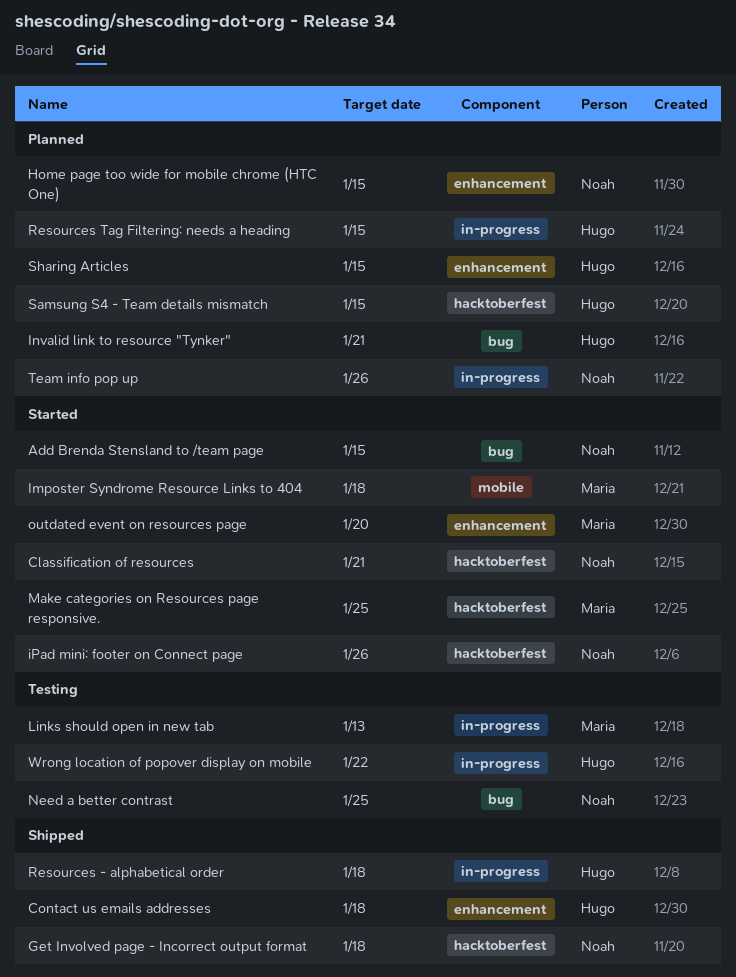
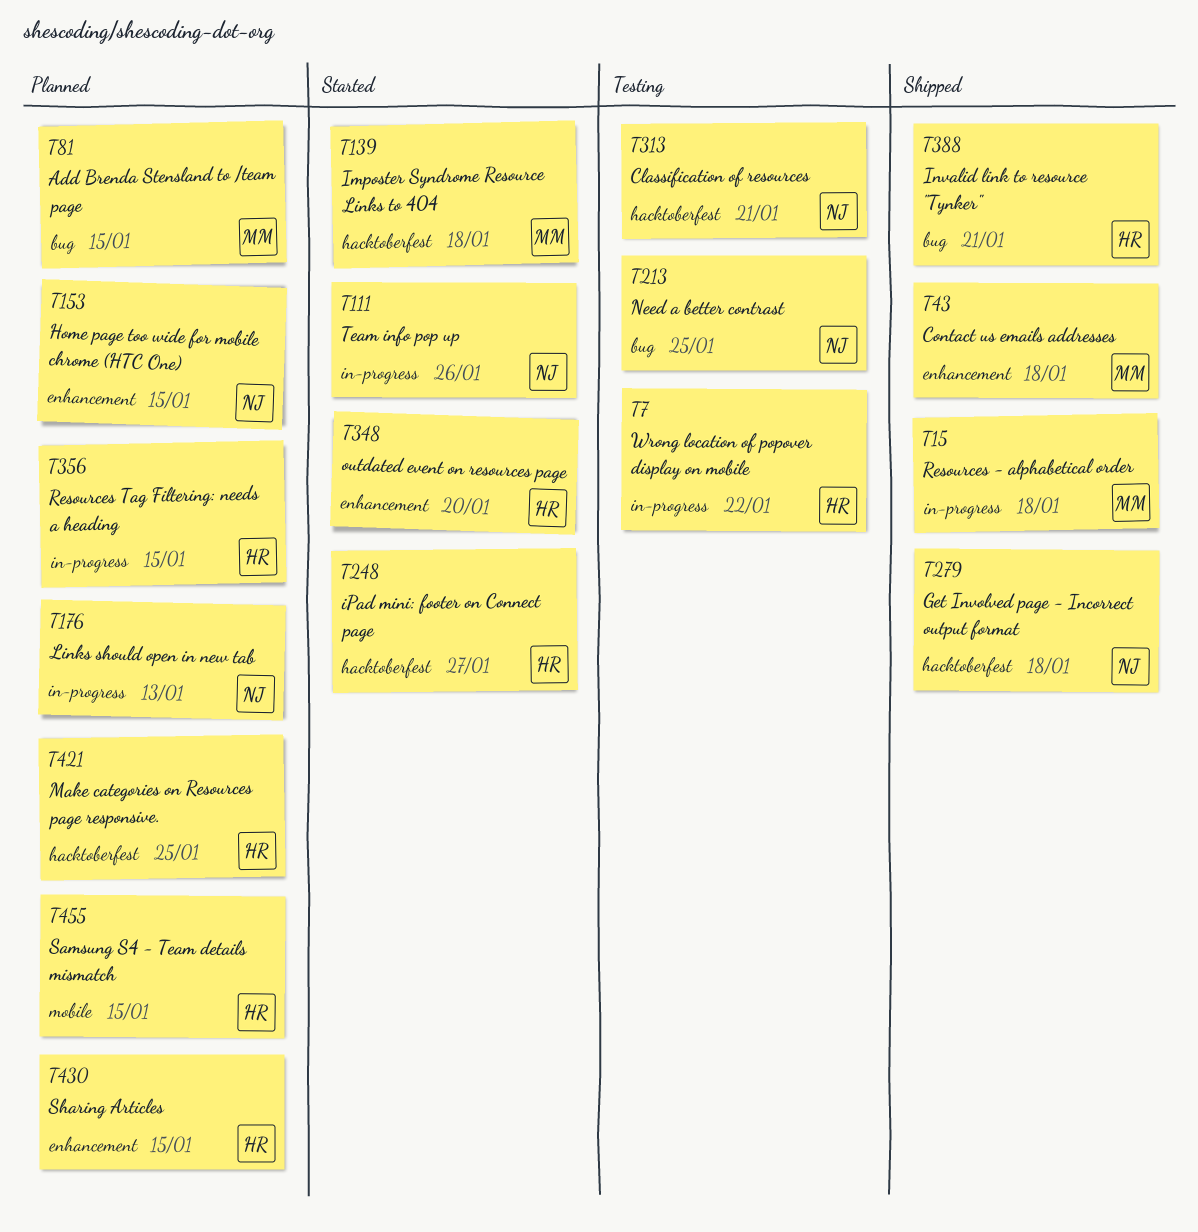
Add Brenda Stensland to /team page, status: Started -> Planned
Add Brenda Stensland to /team page, owner: Noah -> Maria
Classification of resources, status: Started -> Testing
Contact us emails addresses, owner: Hugo -> Maria
Imposter Syndrome Resource Links to 404, label: mobile -> hacktoberfest
Invalid link to resource "Tynker", status: Planned -> Shipped
iPad mini: footer on Connect page, owner: Noah -> Hugo
iPad mini: footer on Connect page, due: Jan 26 -> Jan 27
Links should open in new tab, status: Testing -> Planned
Links should open in new tab, owner: Maria -> Noah
Make categories on Resources page responsive., status: Started -> Planned
Make categories on Resources page responsive., owner: Maria -> Hugo
outdated event on resources page, owner: Maria -> Hugo
Resources - alphabetical order, owner: Hugo -> Maria
Samsung S4 - Team details mismatch, label: hacktoberfest -> mobile
Team info pop up, status: Planned -> Started

